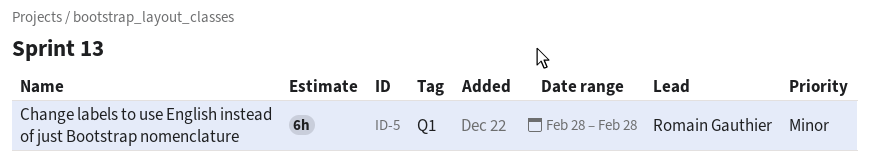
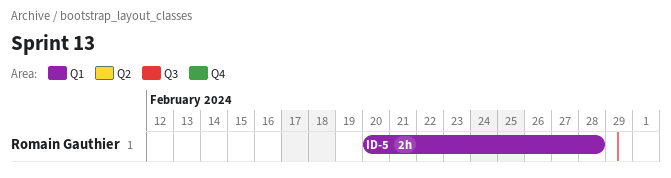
ID-5, estimate: 6h -> 2h
ID-5, start: Feb 28 -> Feb 20

